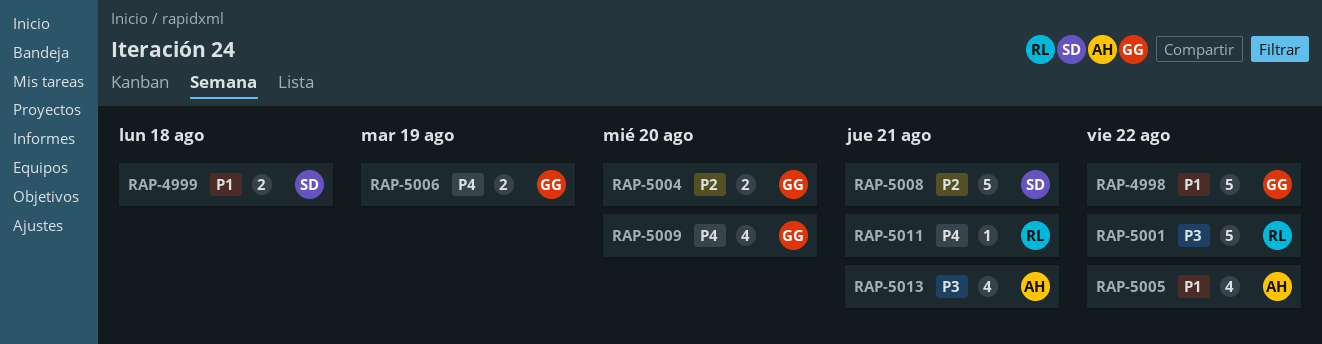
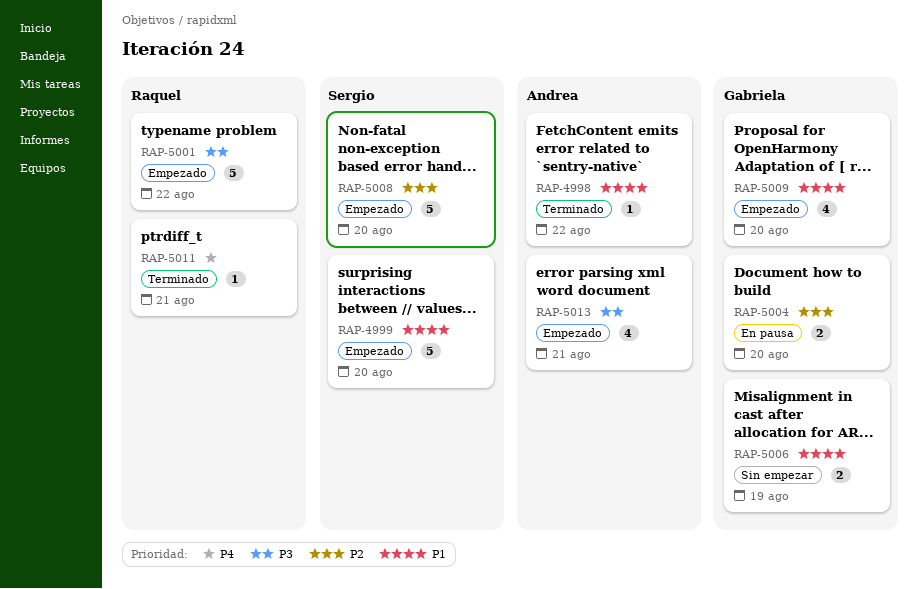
RAP-4998, owner: Gabriela -> Andrea
RAP-4998, estimate: 5 -> 1
RAP-4999, estimate: 2 -> 5
RAP-4999, due: Aug 18 -> Aug 20
RAP-5005: present -> none
RAP-5006, priority: P4 -> P1
RAP-5008, due: Aug 21 -> Aug 20
RAP-5009, priority: P4 -> P1

